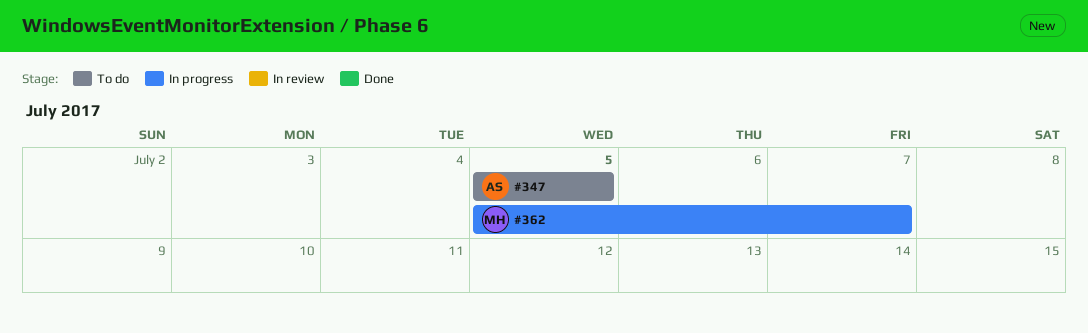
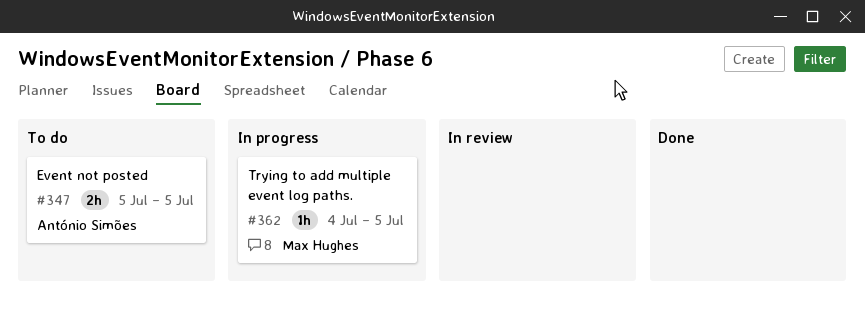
#362, start: Jul 5 -> Jul 4
#362, due: Jul 7 -> Jul 5

